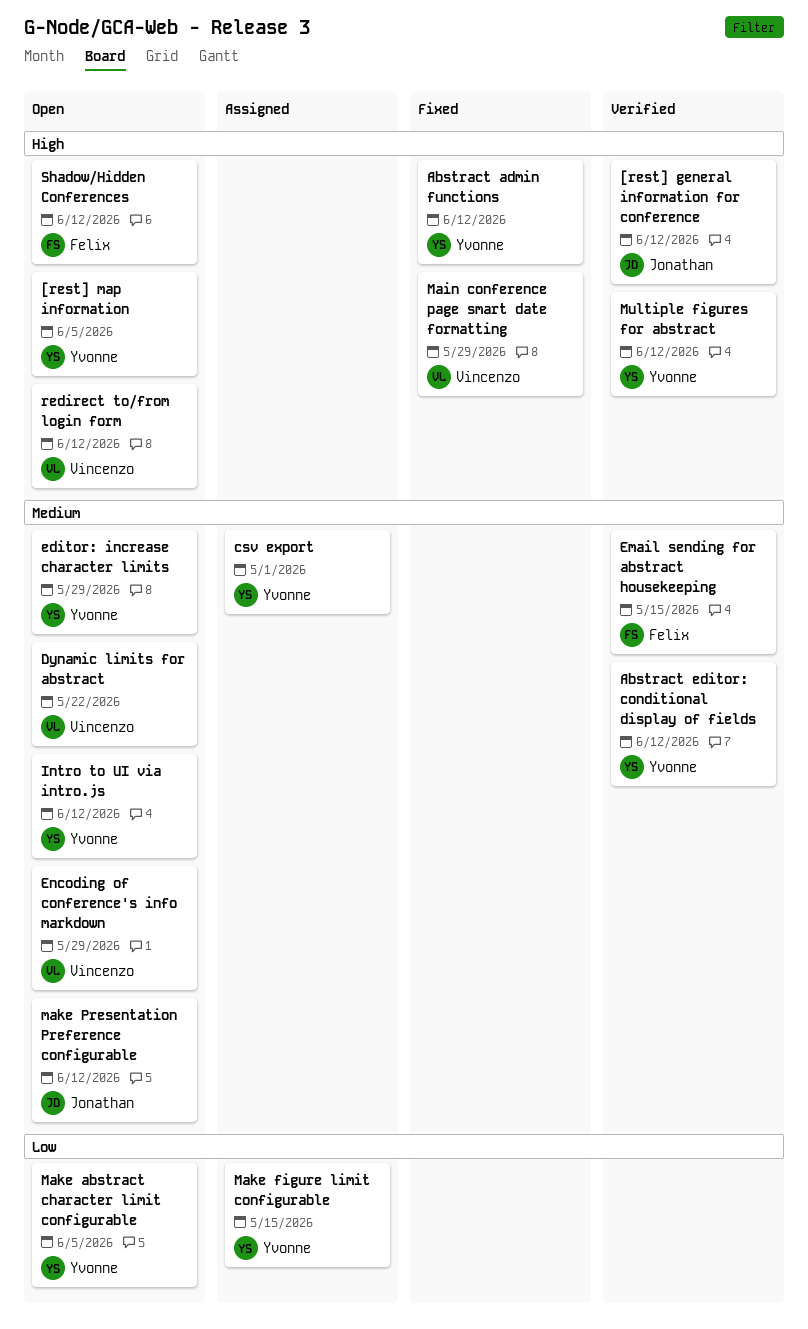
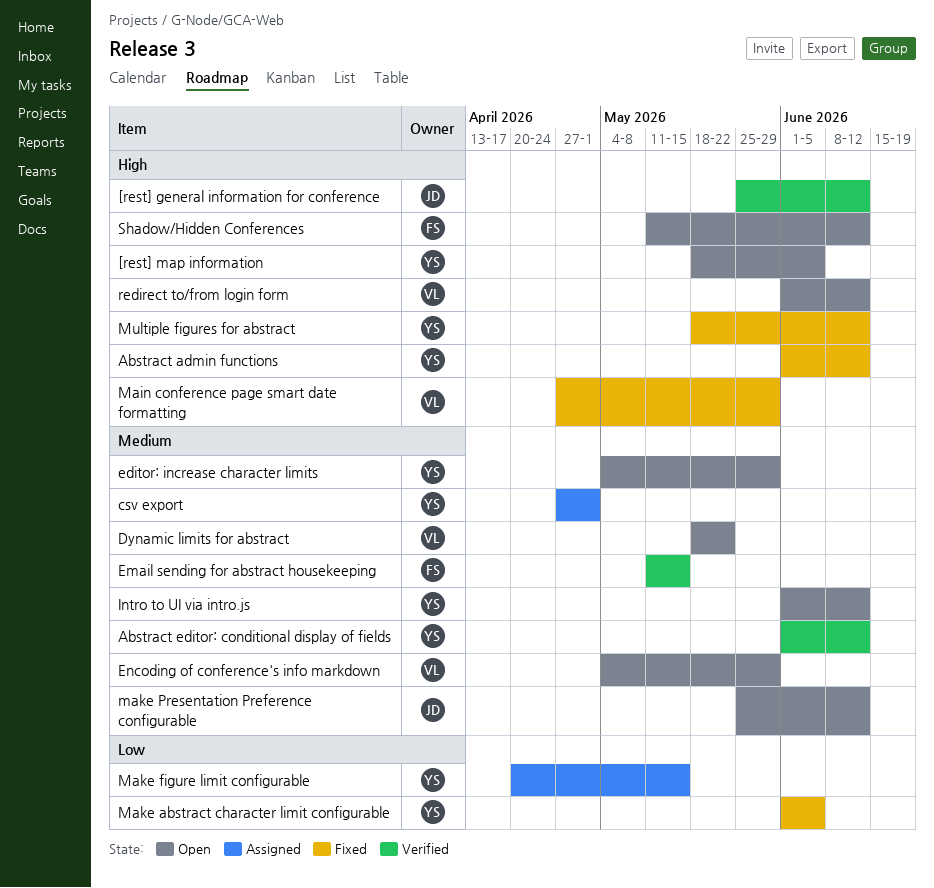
Make abstract character limit configurable, status: Open -> Fixed
Multiple figures for abstract, status: Verified -> Fixed

